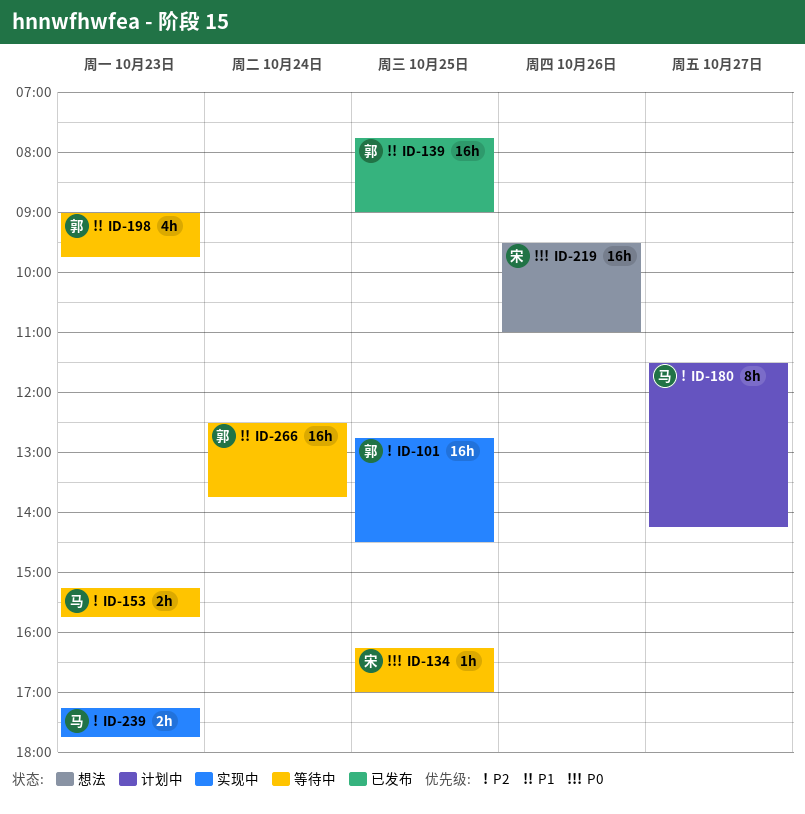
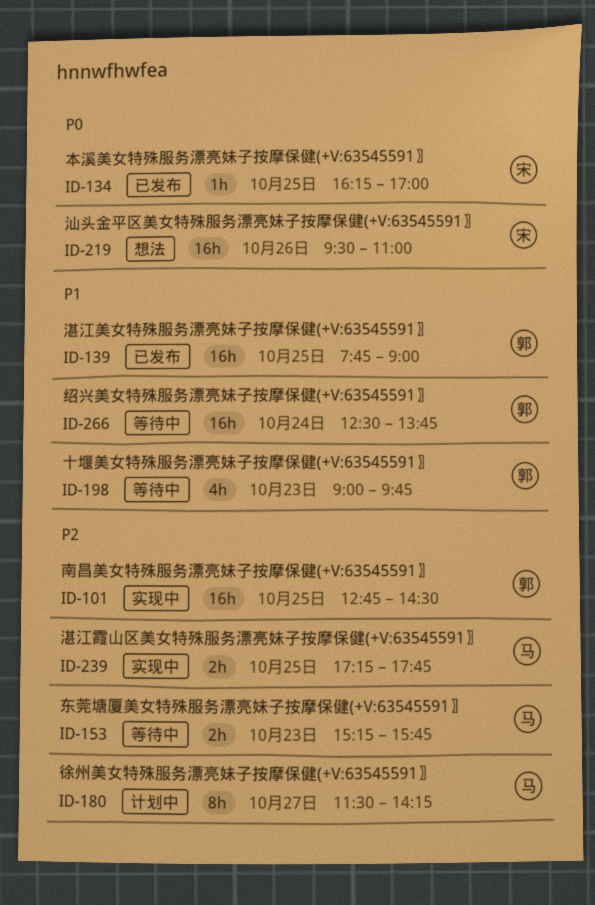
ID-134, status: 等待中 -> 已发布
ID-239, day: Oct 23 -> Oct 25

